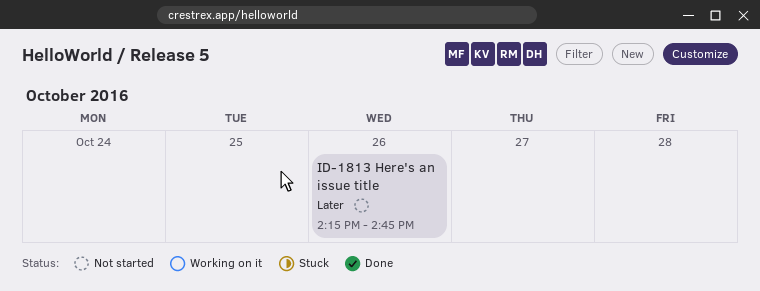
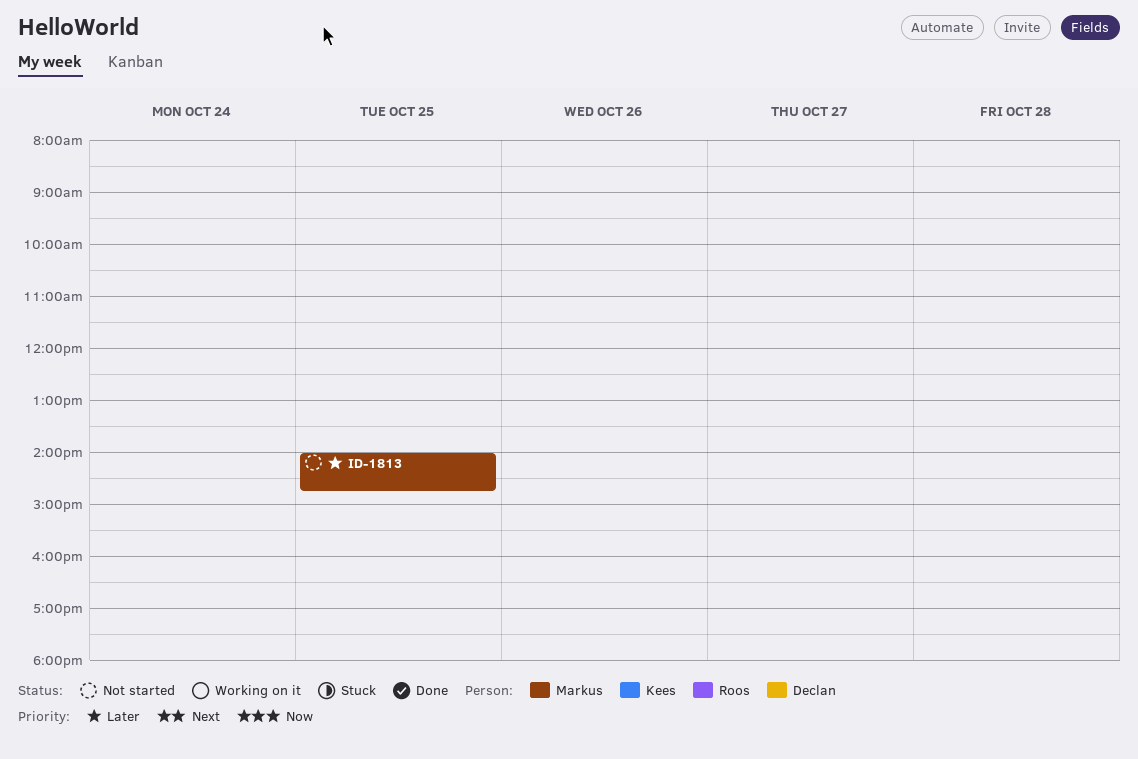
ID-1813, day: Oct 26 -> Oct 25
ID-1813, begins: 14:15 -> 14:00

